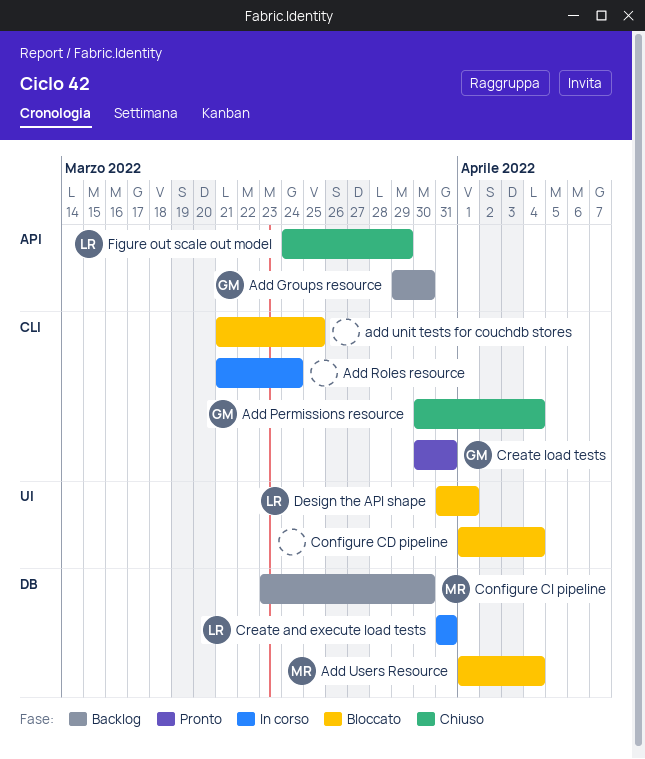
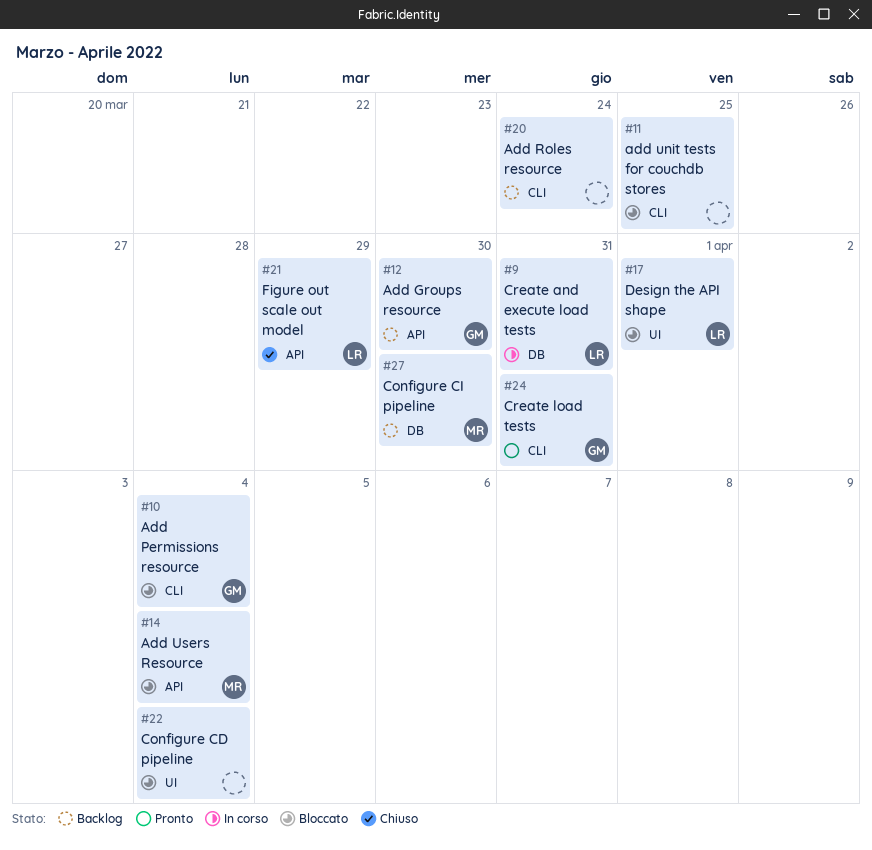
Add Permissions resource, status: Chiuso -> Bloccato
Add Roles resource, status: In corso -> Backlog
Add Users Resource, label: DB -> API

